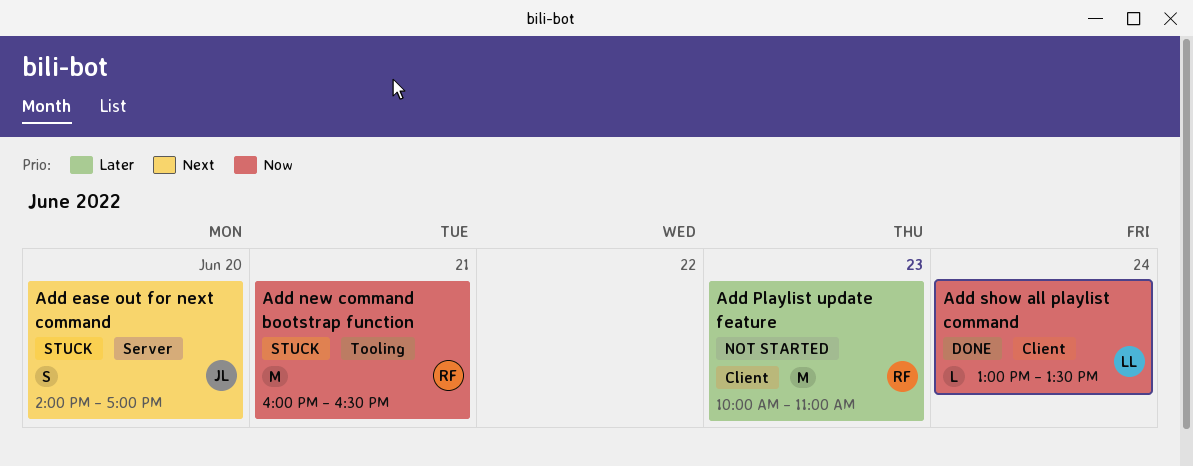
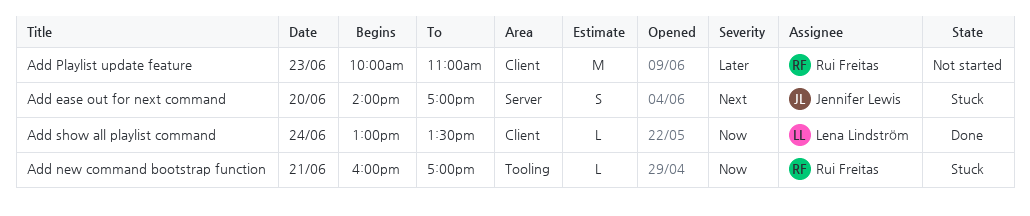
Add new command bootstrap function, estimate: M -> L
Add new command bootstrap function, ends: 16:30 -> 17:00

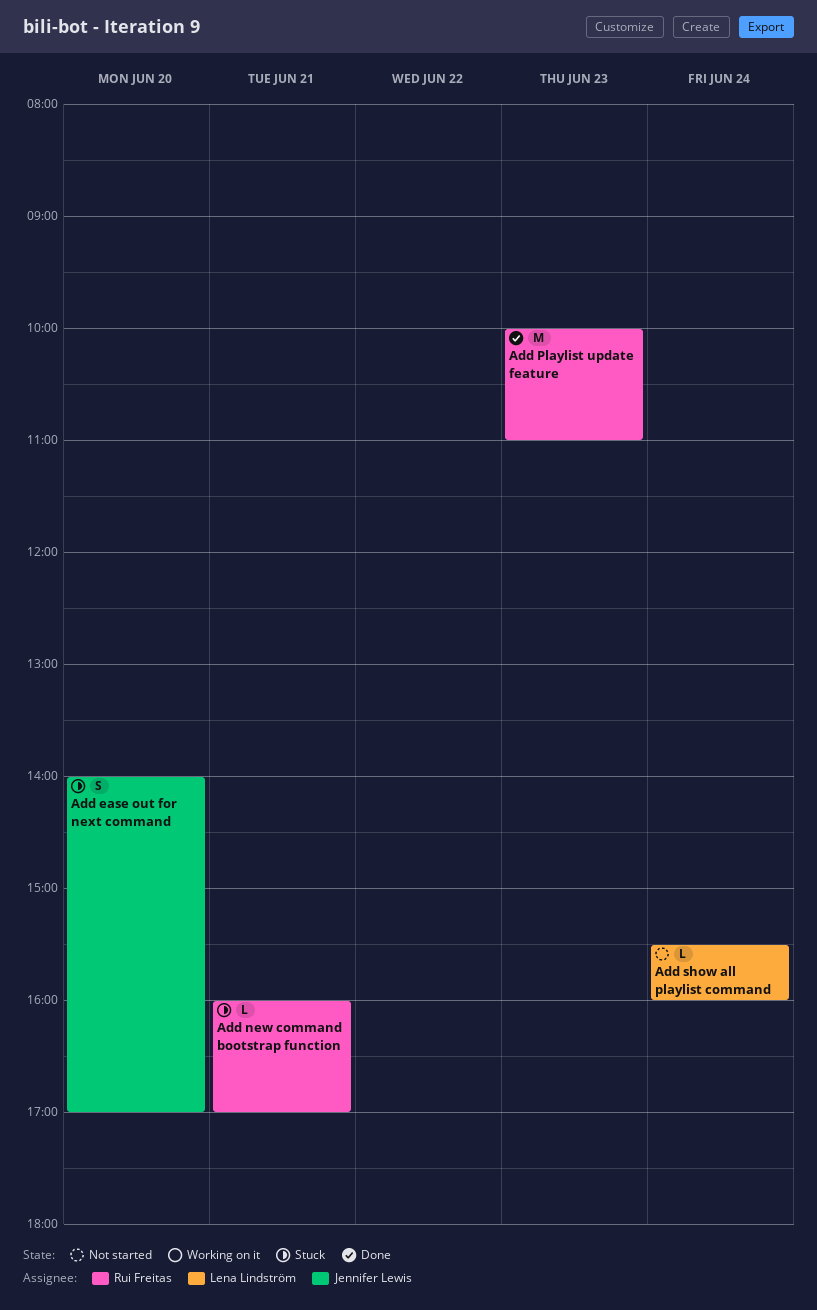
Add Playlist update feature, status: Not started -> Done
Add show all playlist command, status: Done -> Not started
Add show all playlist command, begins: 13:00 -> 15:30
Add show all playlist command, ends: 13:30 -> 16:00

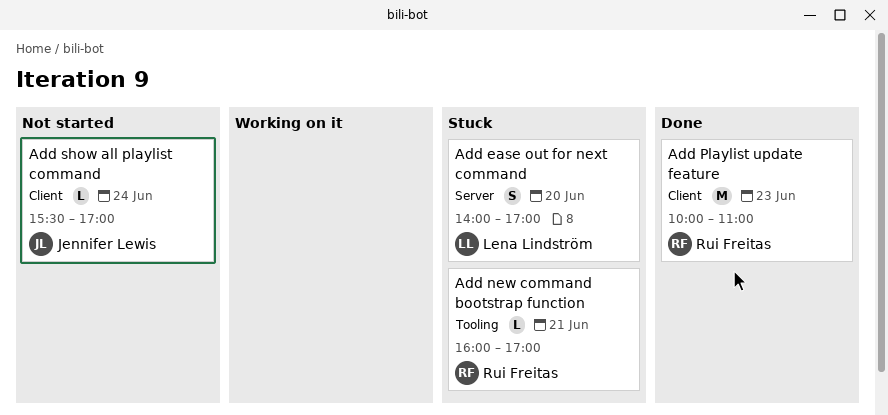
Add ease out for next command, owner: Jennifer Lewis -> Lena Lindström
Add show all playlist command, owner: Lena Lindström -> Jennifer Lewis
Add show all playlist command, ends: 16:00 -> 17:00

